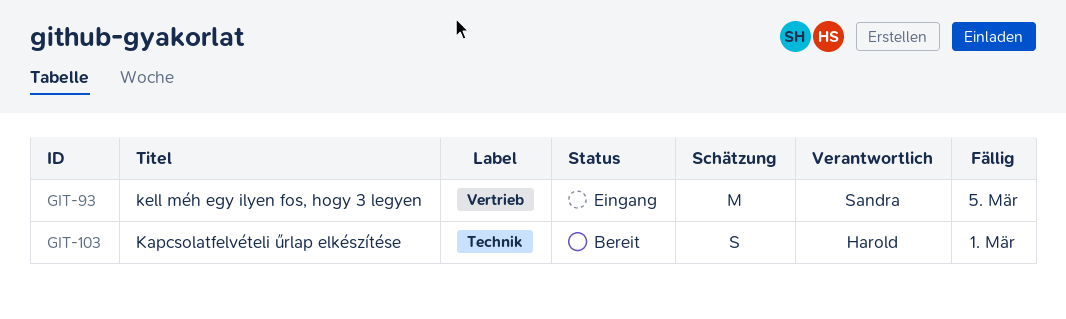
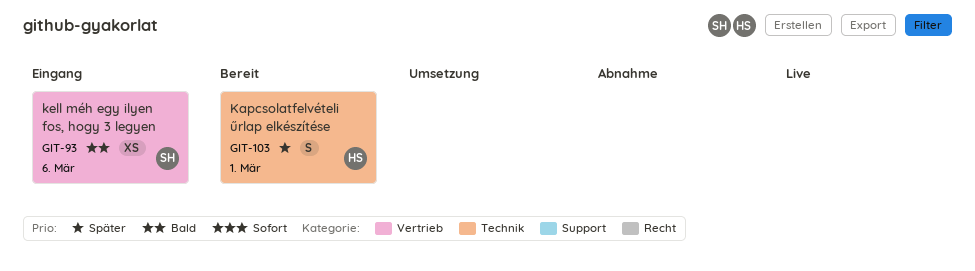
GIT-93, estimate: M -> XS
GIT-93, due: Mar 5 -> Mar 6

